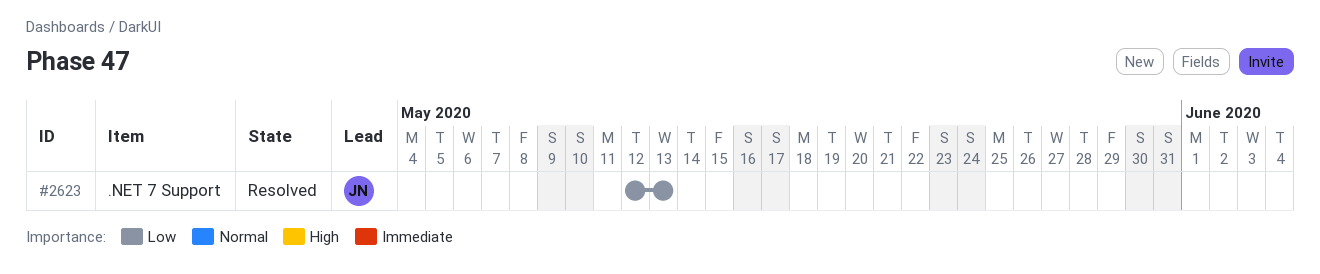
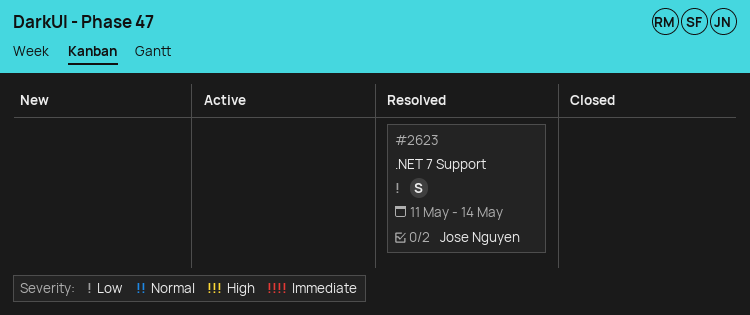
#2623, start: May 12 -> May 11
#2623, due: May 13 -> May 14

